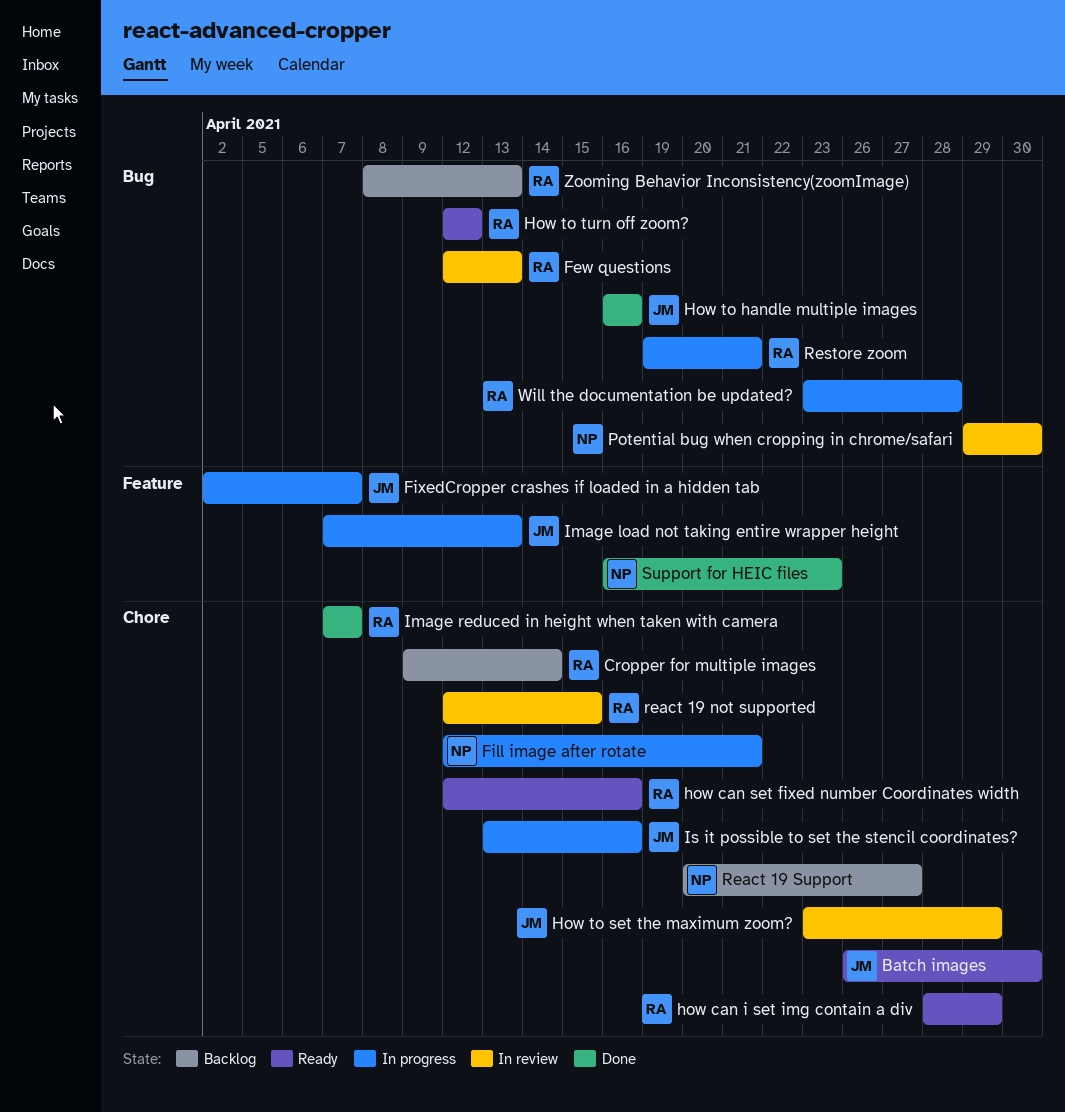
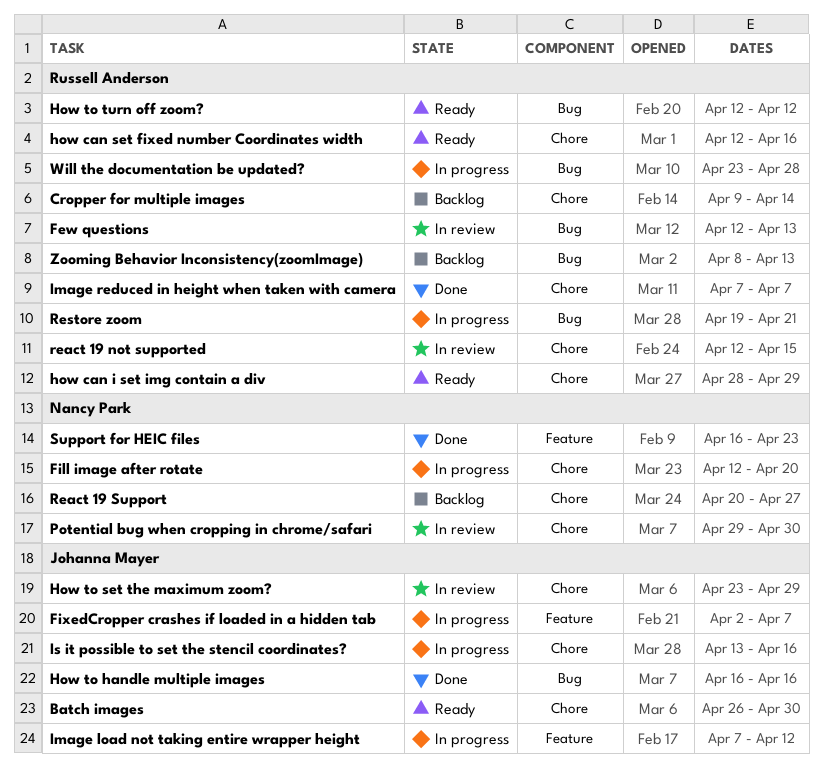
Fill image after rotate, due: Apr 21 -> Apr 20
Image load not taking entire wrapper height, due: Apr 13 -> Apr 12
Potential bug when cropping in chrome/safari, label: Bug -> Chore

